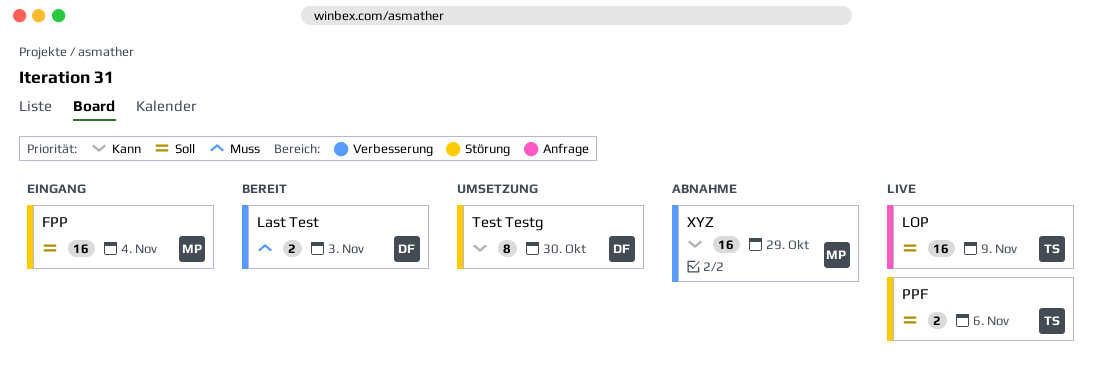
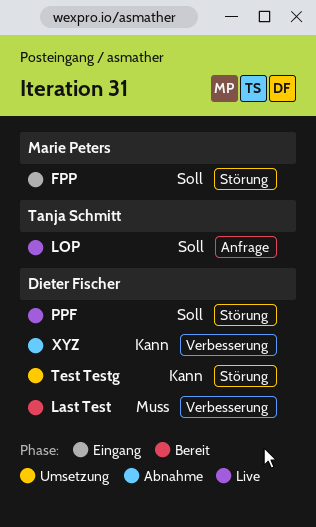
PPF, owner: Tanja Schmitt -> Dieter Fischer
XYZ, owner: Marie Peters -> Dieter Fischer

